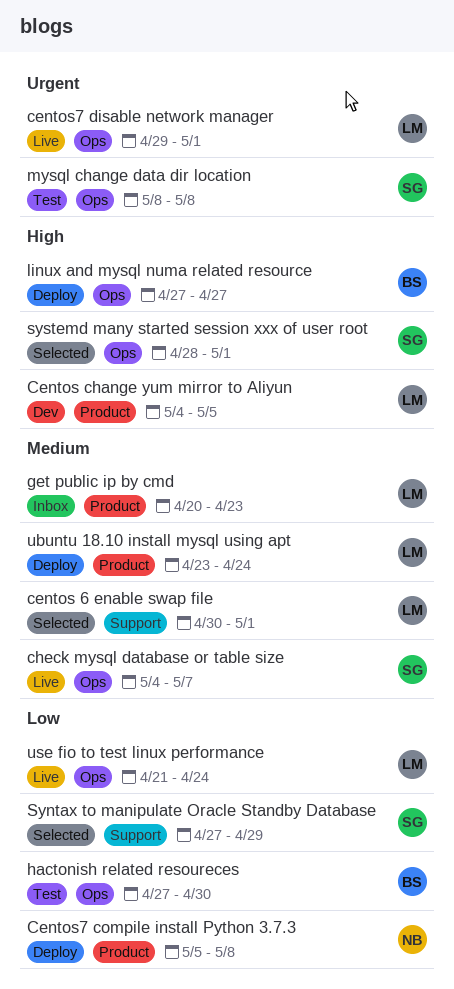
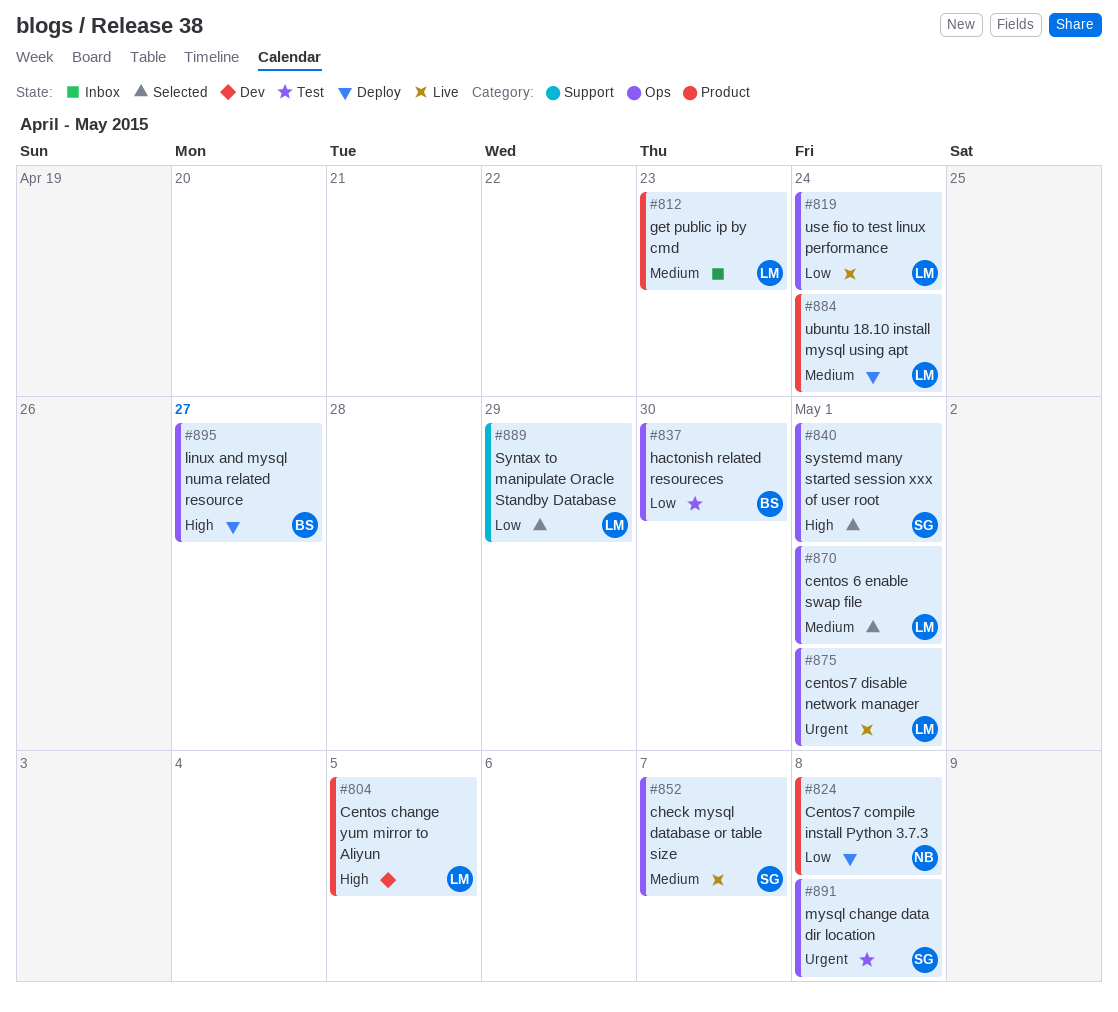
centos 6 enable swap file, label: Support -> Ops
Syntax to manipulate Oracle Standby Database, owner: SG -> LM

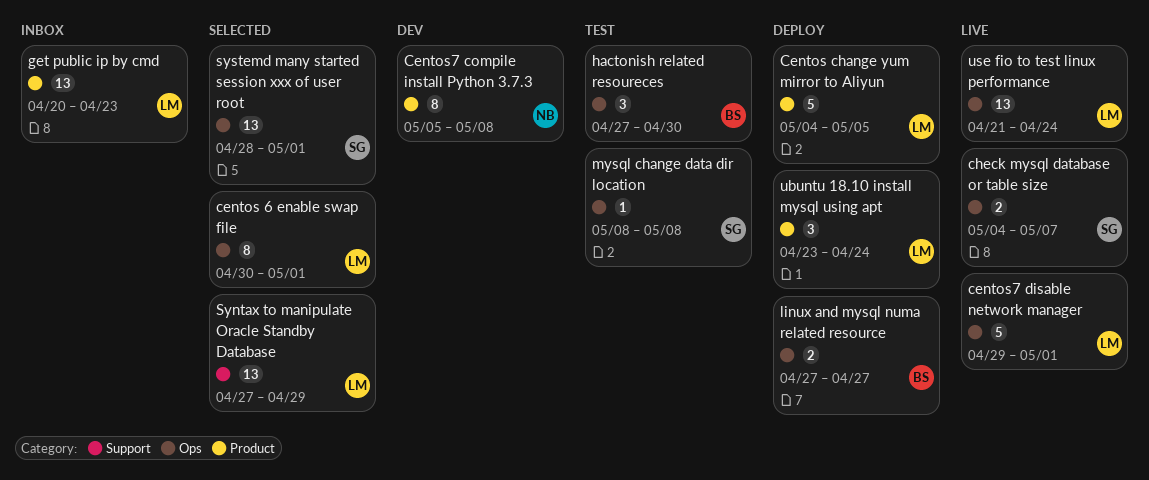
Centos change yum mirror to Aliyun, status: Dev -> Deploy
Centos7 compile install Python 3.7.3, status: Deploy -> Dev

